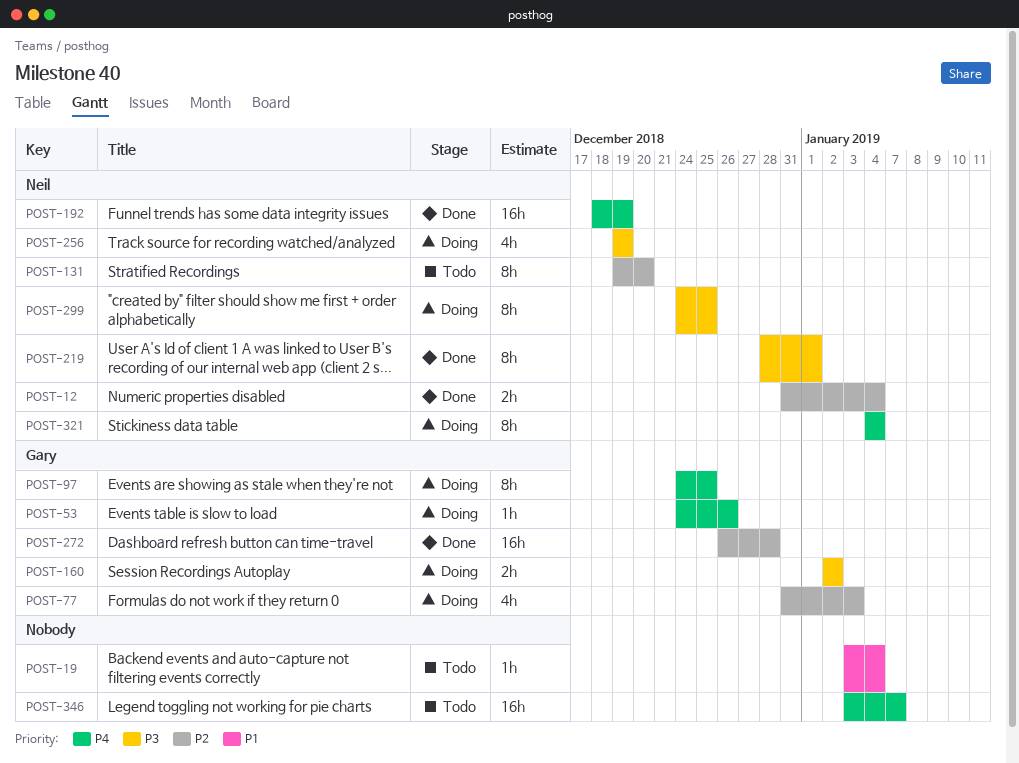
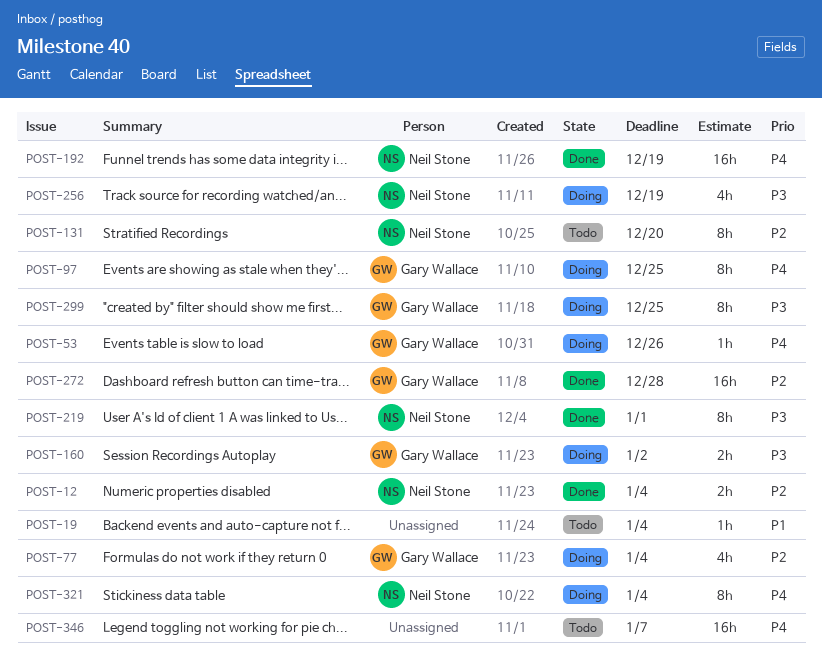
POST-77, due: Jan 3 -> Jan 4
POST-299, owner: Neil Stone -> Gary Wallace

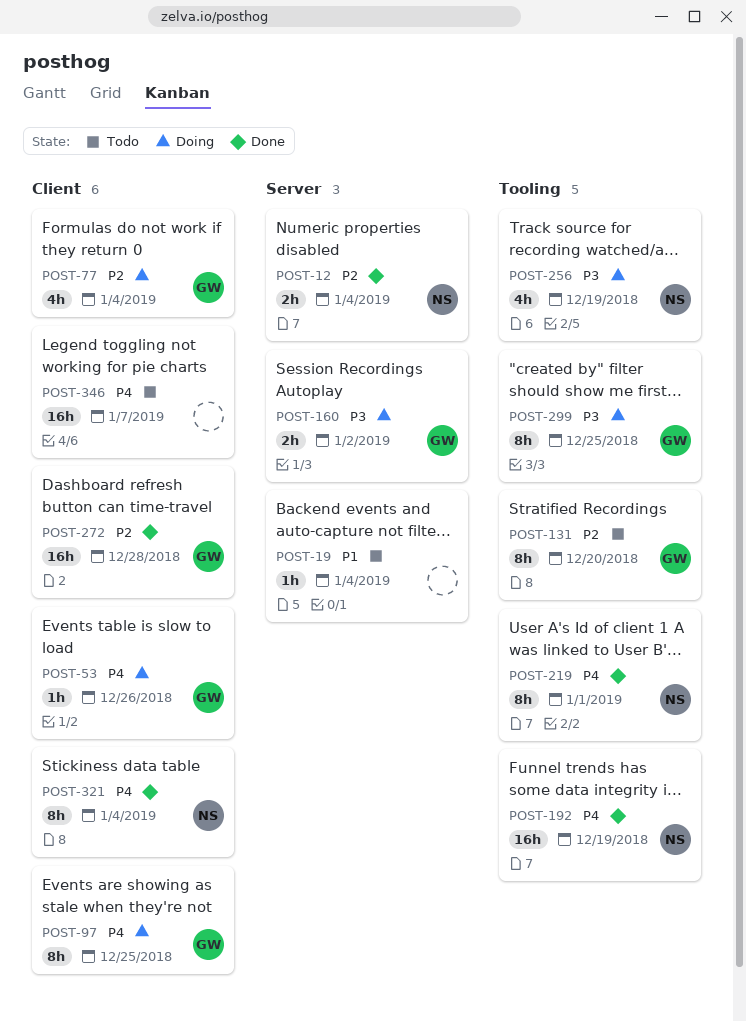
POST-131, owner: Neil Stone -> Gary Wallace
POST-219, priority: P3 -> P4
POST-321, status: Doing -> Done

